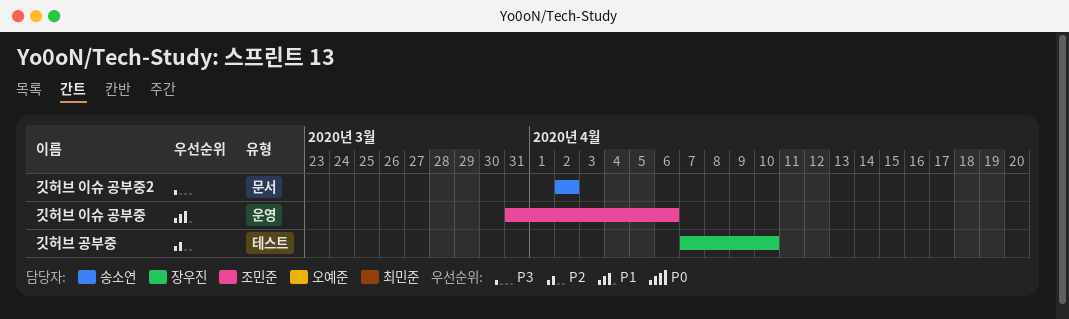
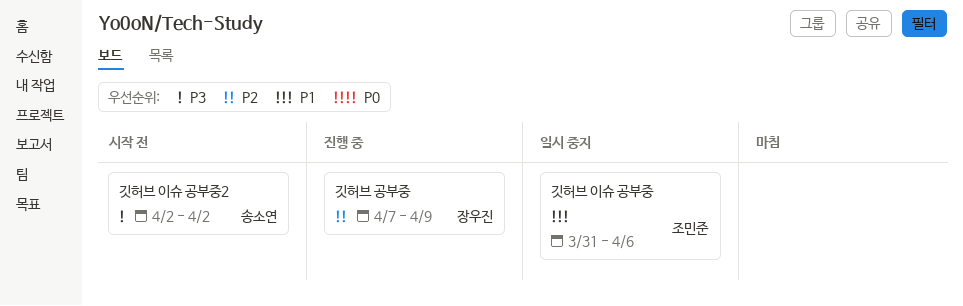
깃허브 공부중, due: Apr 10 -> Apr 9

